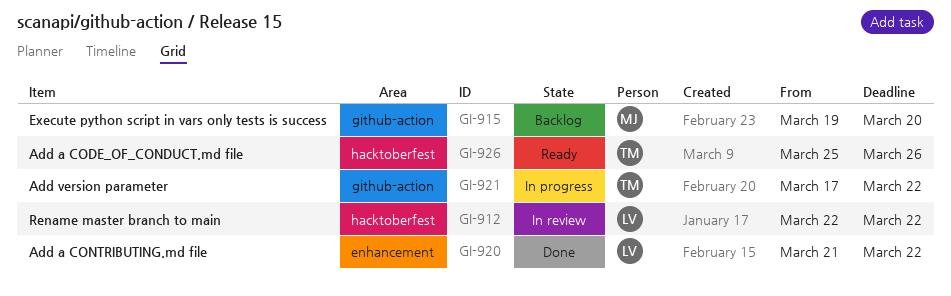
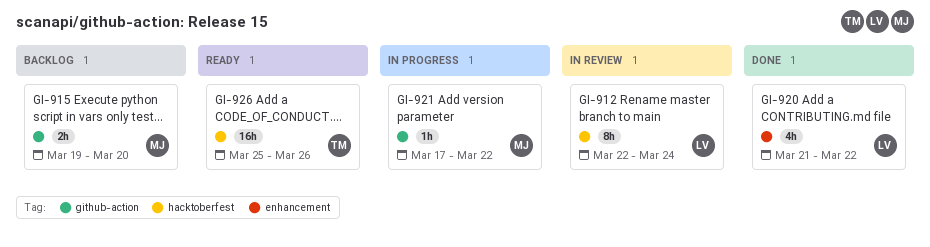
GI-912, due: Mar 22 -> Mar 24
GI-921, owner: TM -> MJ

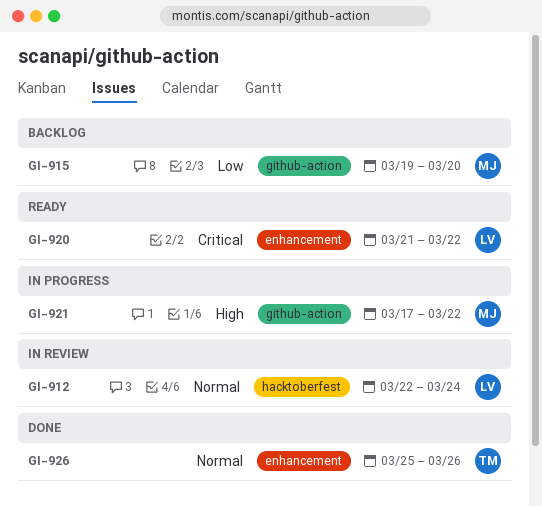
GI-920, status: Done -> Ready
GI-926, status: Ready -> Done
GI-926, label: hacktoberfest -> enhancement

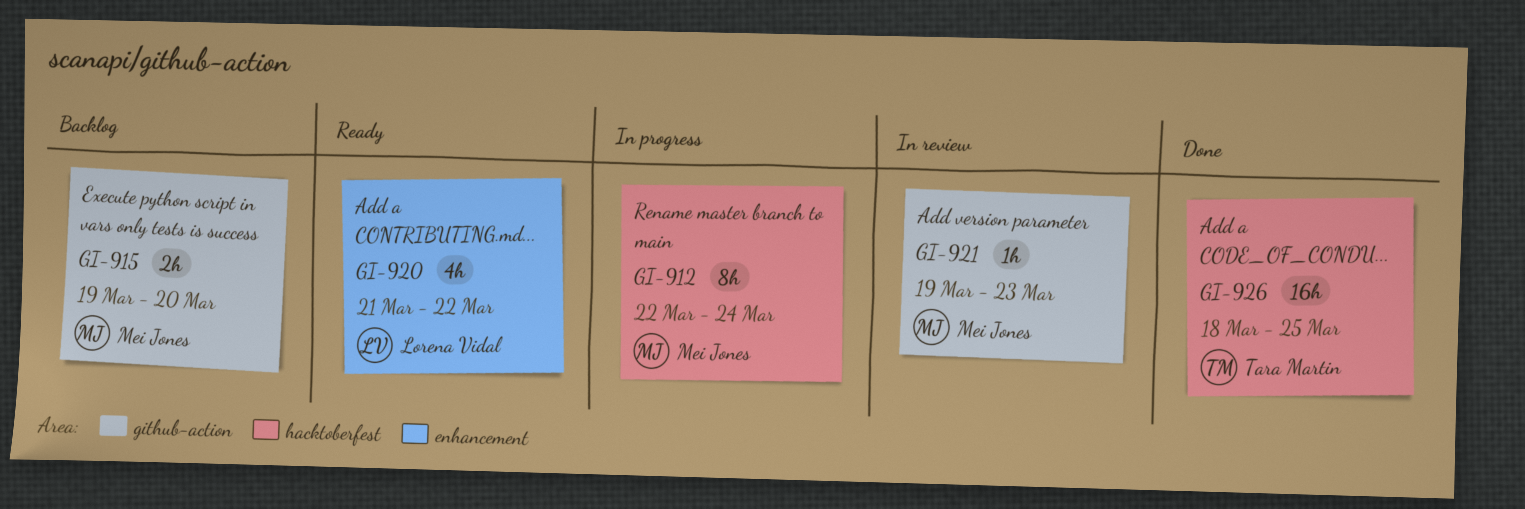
GI-912, status: In review -> In progress
GI-912, owner: Lorena Vidal -> Mei Jones
GI-921, status: In progress -> In review
GI-921, start: Mar 17 -> Mar 19
GI-921, due: Mar 22 -> Mar 23
GI-926, label: enhancement -> hacktoberfest
GI-926, start: Mar 25 -> Mar 18
GI-926, due: Mar 26 -> Mar 25

